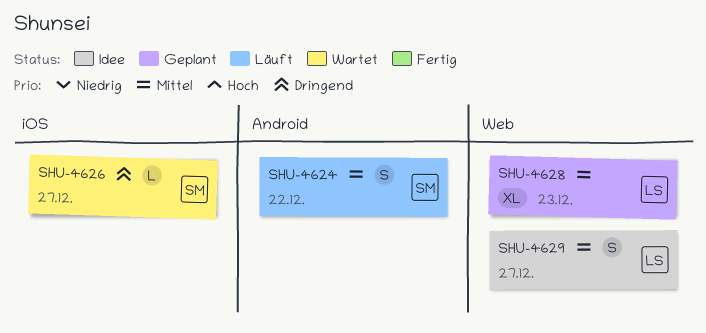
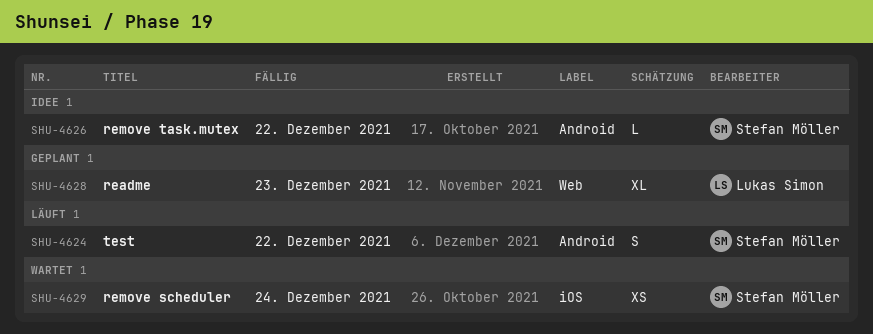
SHU-4626, status: Wartet -> Idee
SHU-4626, label: iOS -> Android
SHU-4626, due: Dec 27 -> Dec 22
SHU-4629, status: Idee -> Wartet
SHU-4629, owner: Lukas Simon -> Stefan Möller
SHU-4629, label: Web -> iOS
SHU-4629, estimate: S -> XS
SHU-4629, due: Dec 27 -> Dec 24

